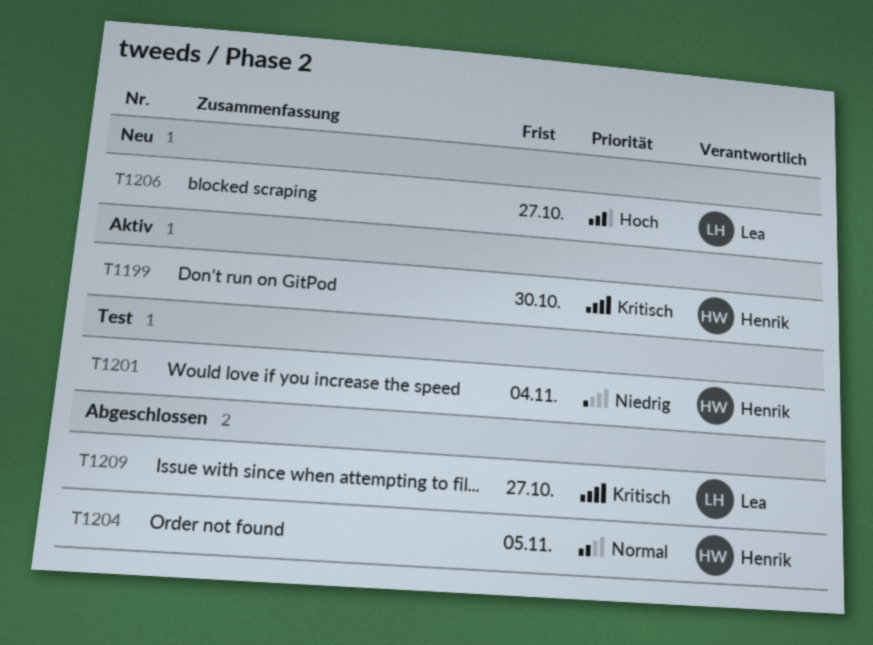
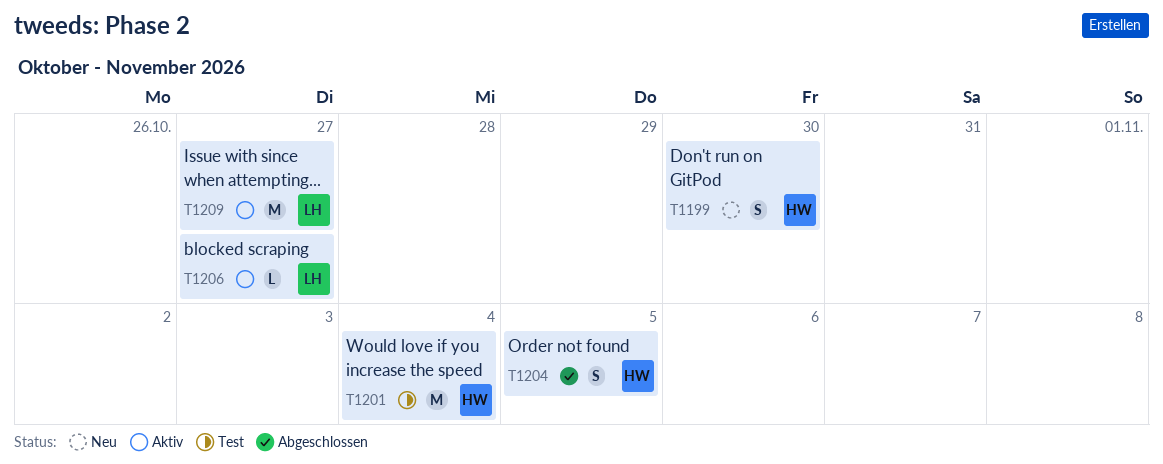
T1199, status: Aktiv -> Neu
T1206, status: Neu -> Aktiv
T1209, status: Abgeschlossen -> Aktiv

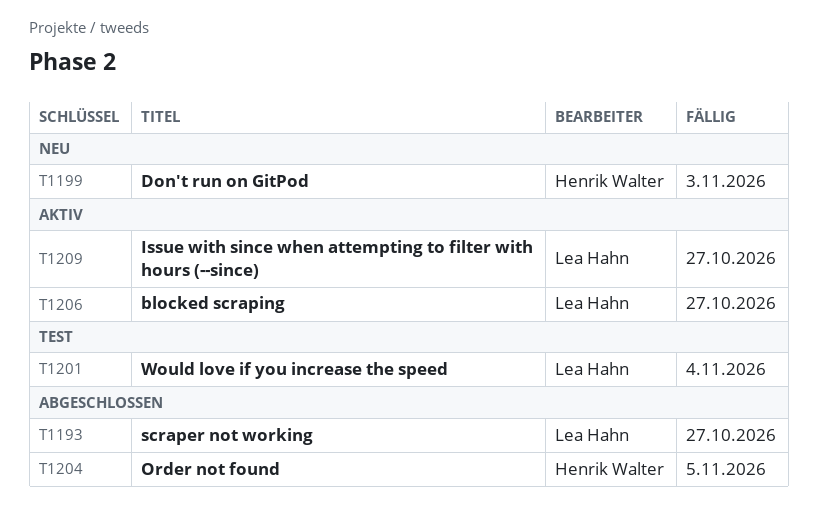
T1193: none -> present
T1199, due: Oct 30 -> Nov 3
T1201, owner: Henrik Walter -> Lea Hahn

